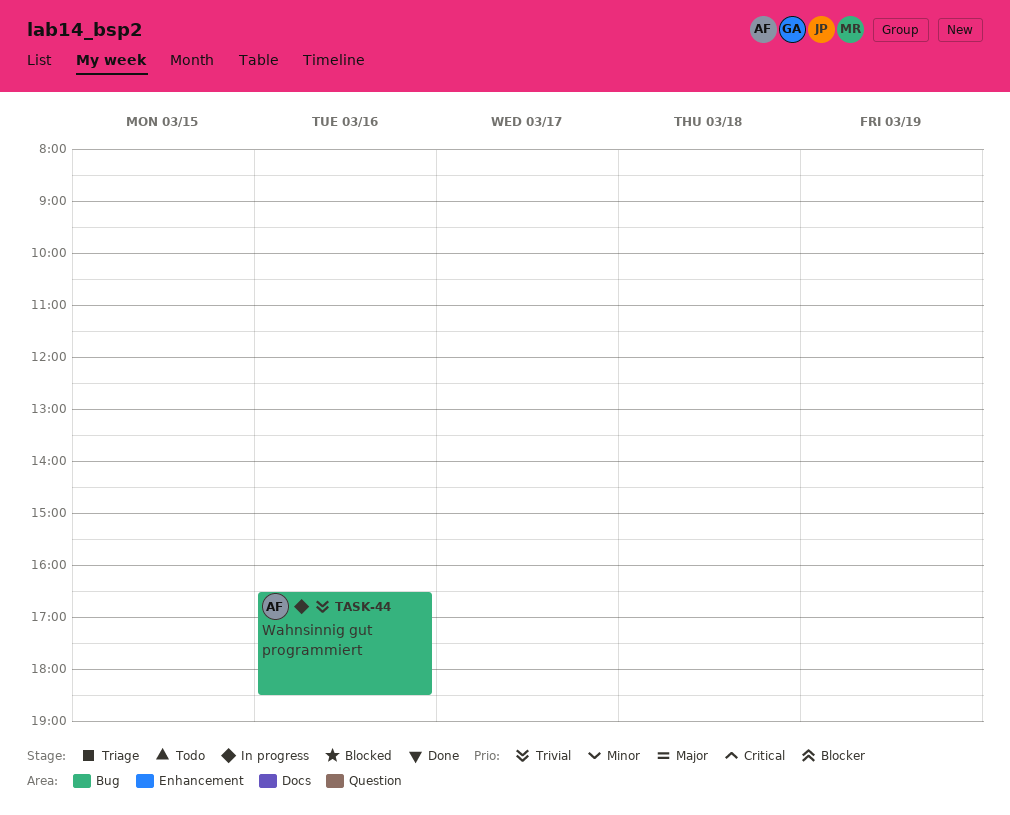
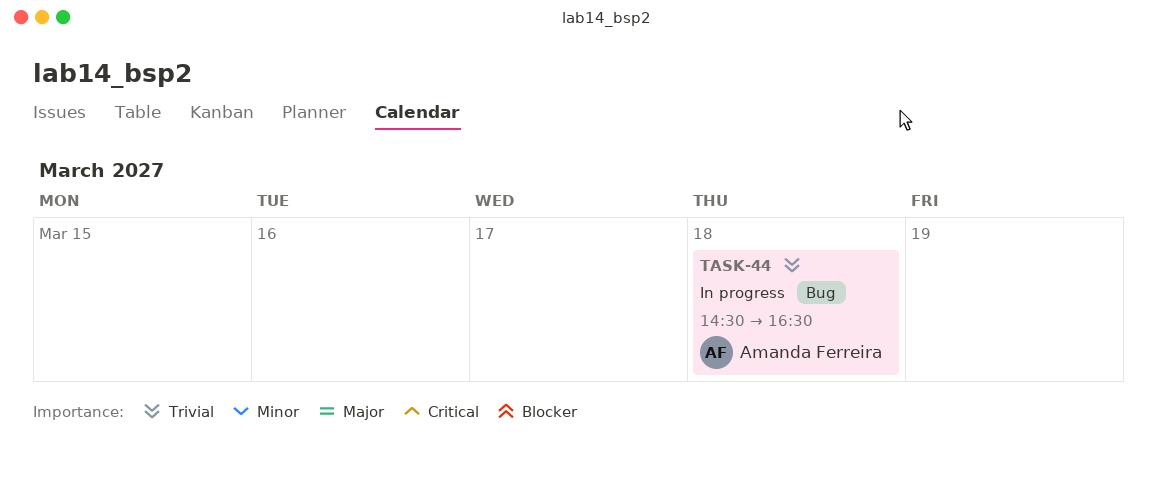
TASK-44, day: Mar 16 -> Mar 18
TASK-44, begins: 16:30 -> 14:30
TASK-44, ends: 18:30 -> 16:30

